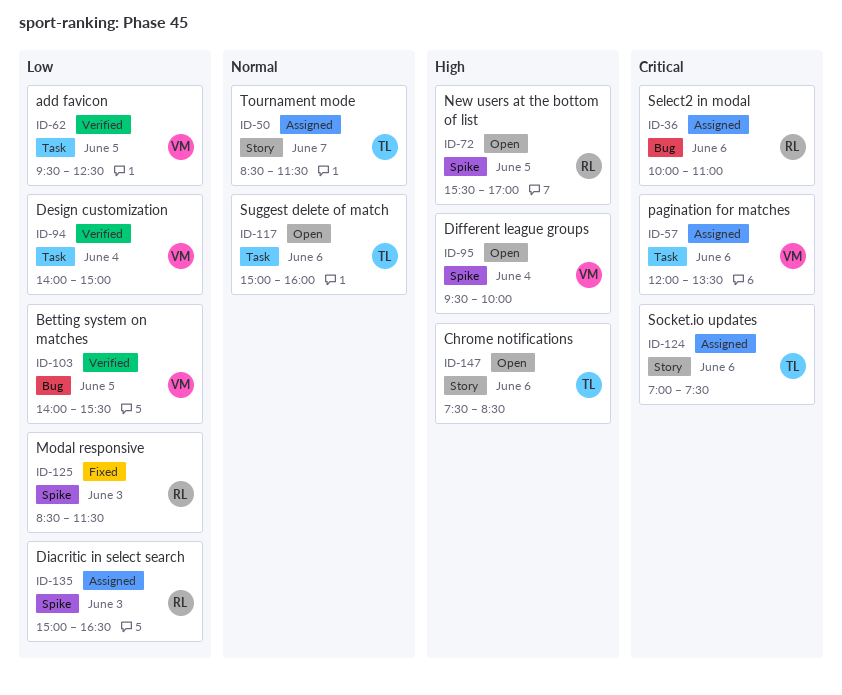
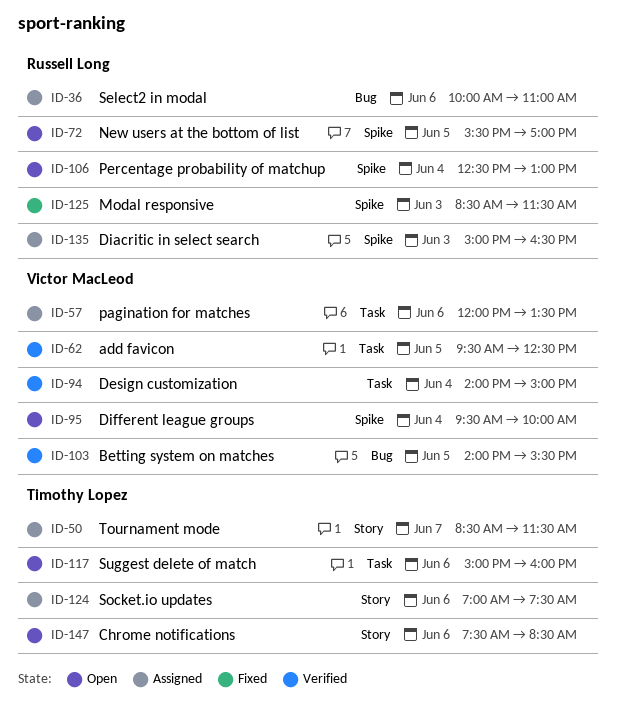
ID-106: none -> present

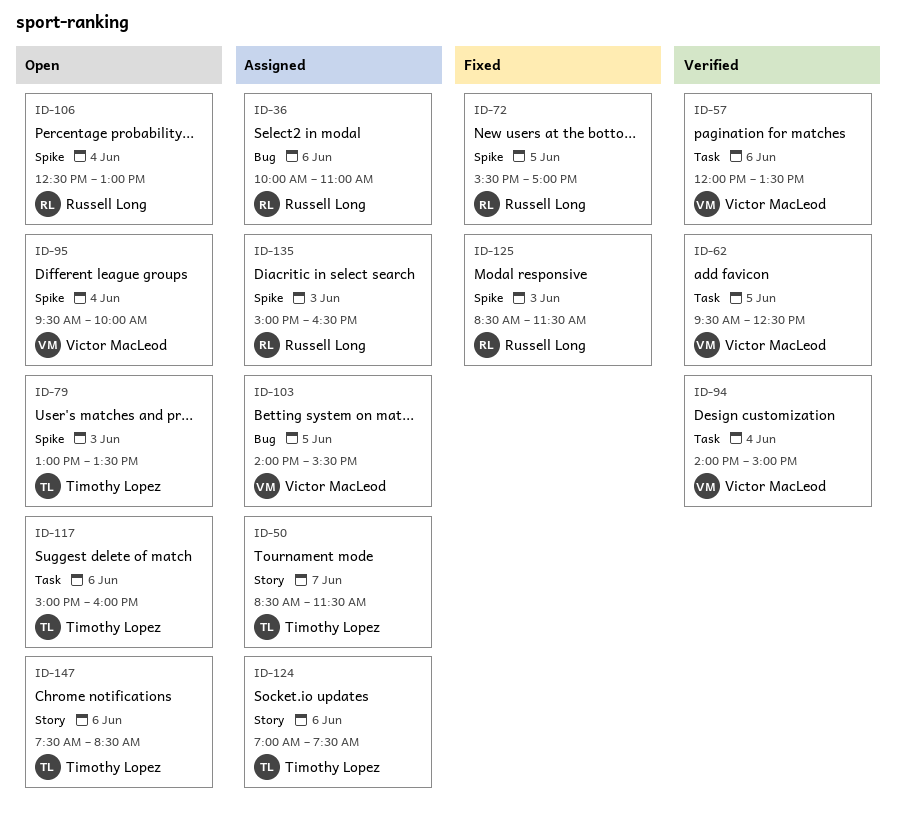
ID-57, status: Assigned -> Verified
ID-72, status: Open -> Fixed
ID-79: none -> present
ID-103, status: Verified -> Assigned

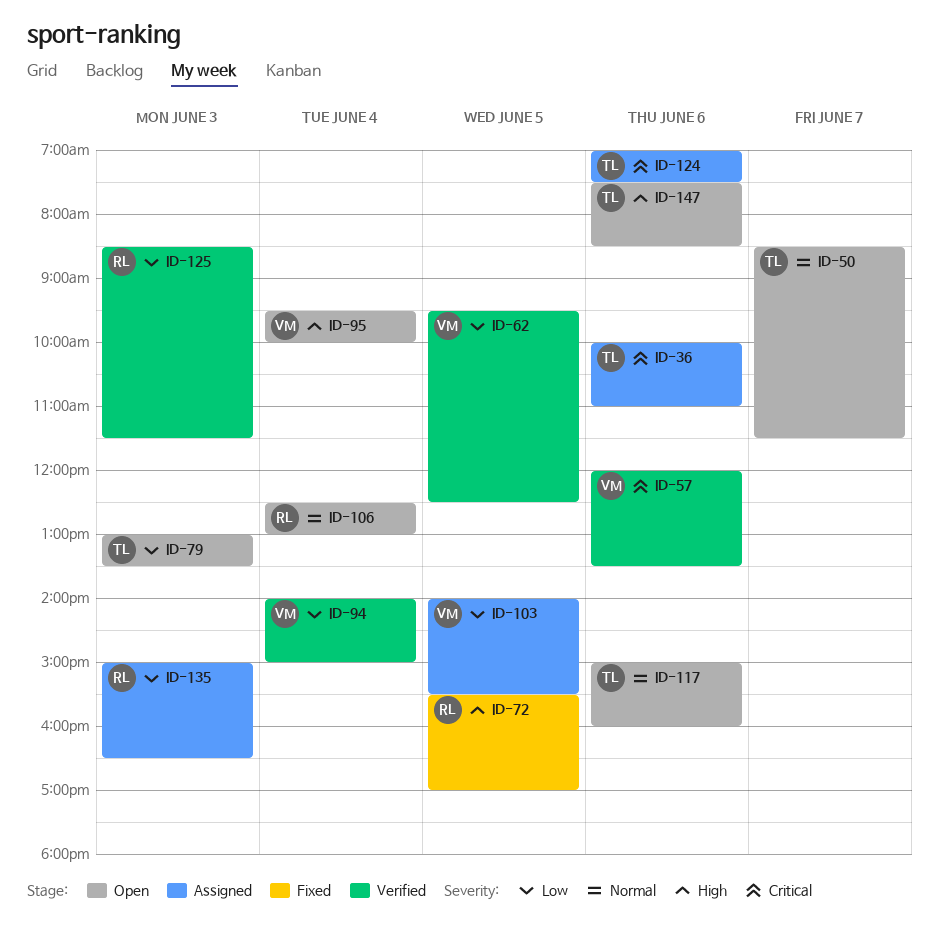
ID-36, owner: Russell Long -> Timothy Lopez
ID-50, status: Assigned -> Open
ID-125, status: Fixed -> Verified

